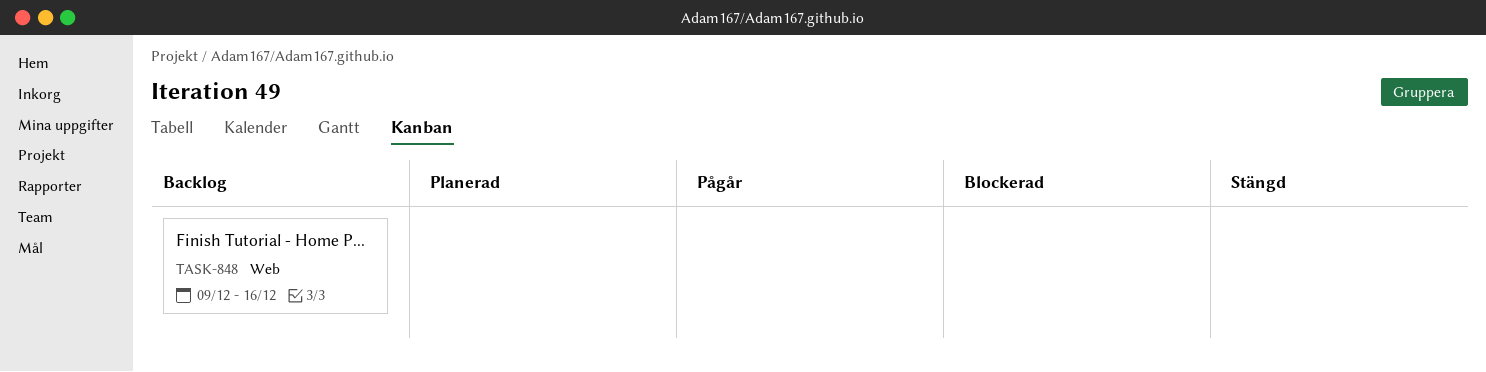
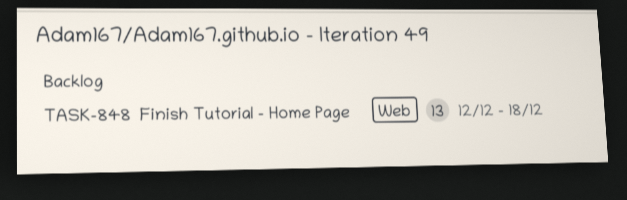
TASK-848, start: Dec 9 -> Dec 12
TASK-848, due: Dec 16 -> Dec 18

